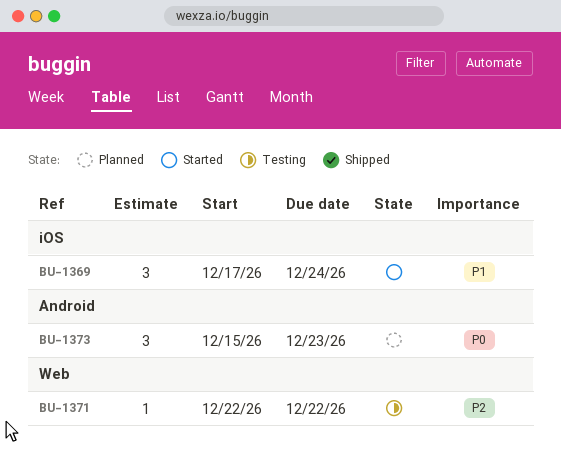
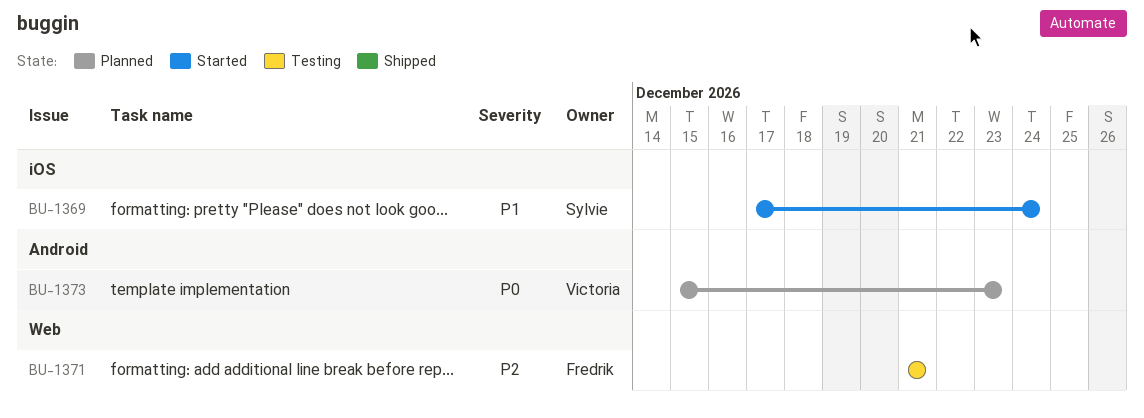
BU-1371, start: Dec 22 -> Dec 21
BU-1371, due: Dec 22 -> Dec 21

